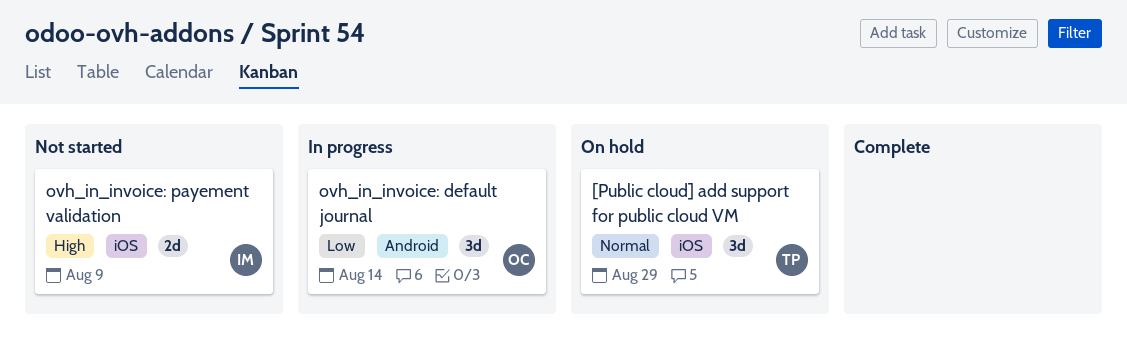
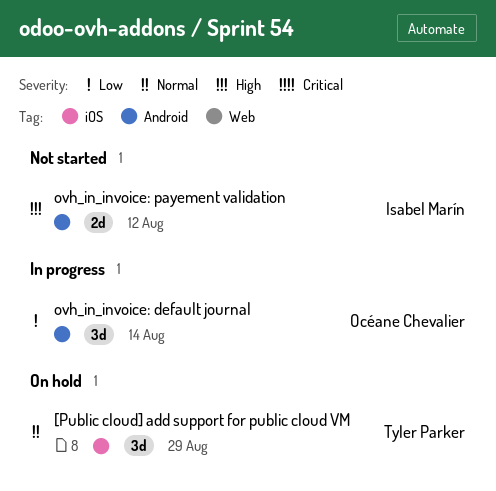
ovh_in_invoice: payement validation, label: iOS -> Android
ovh_in_invoice: payement validation, due: Aug 9 -> Aug 12

